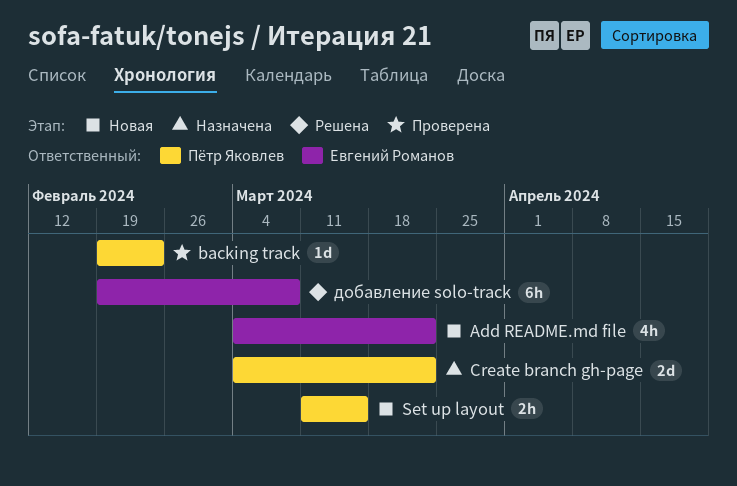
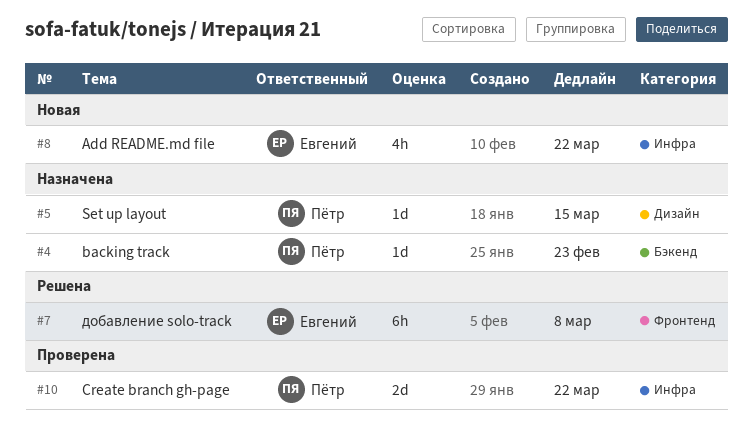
backing track, status: Проверена -> Назначена
Create branch gh-page, status: Назначена -> Проверена
Set up layout, status: Новая -> Назначена
Set up layout, estimate: 2h -> 1d

